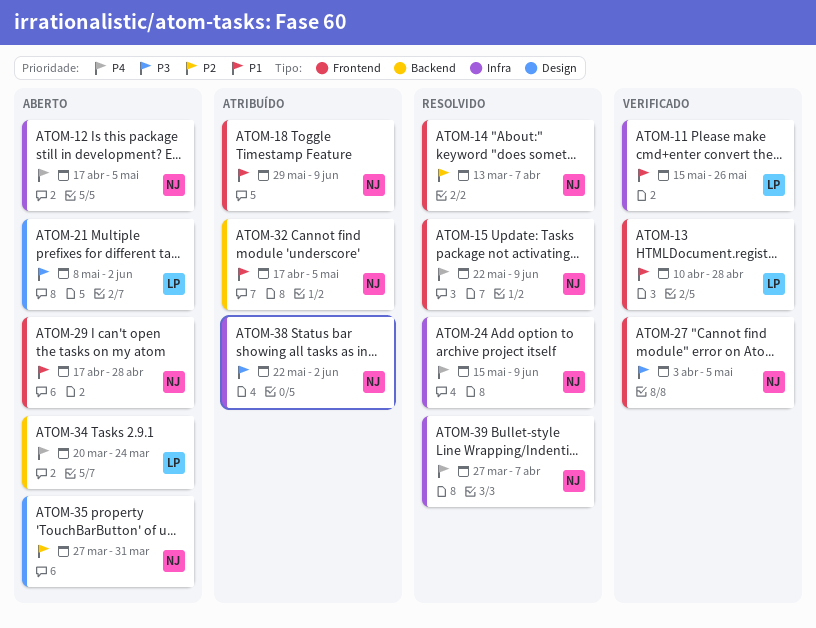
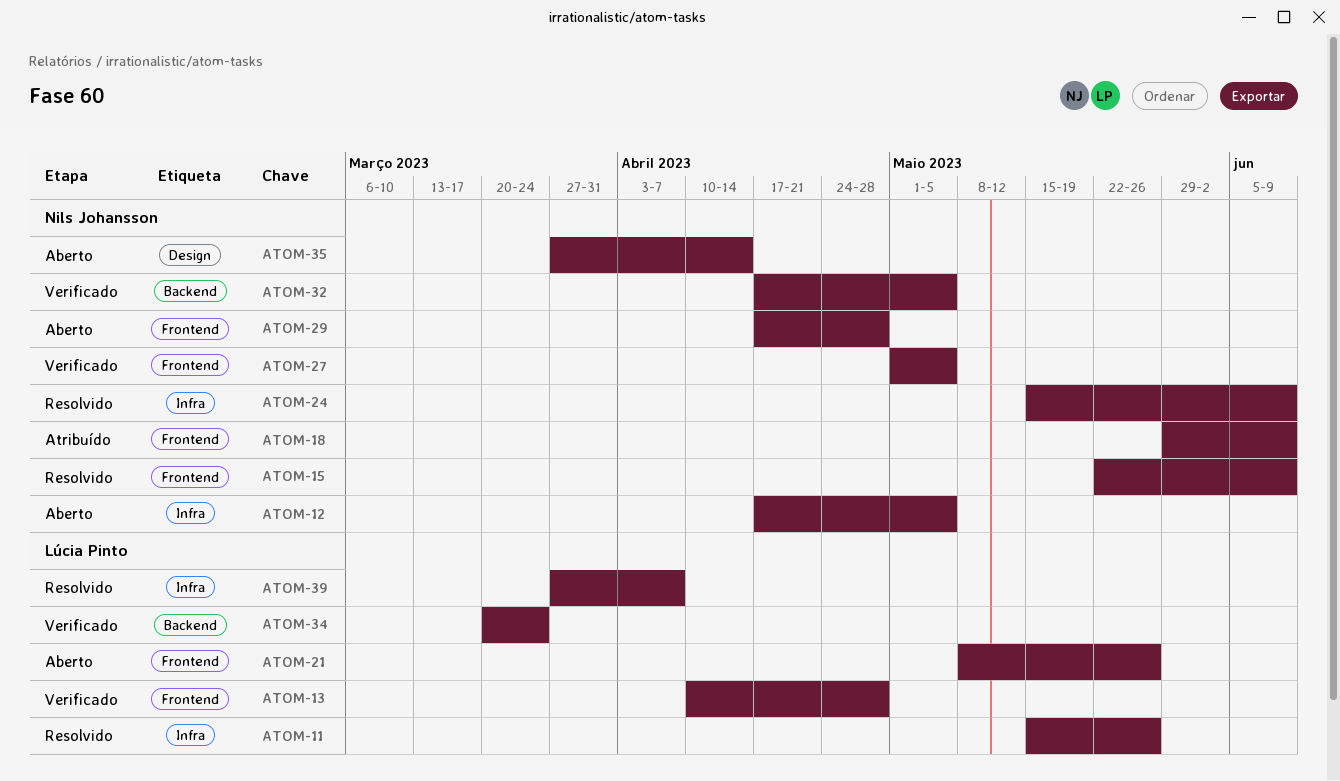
ATOM-11, status: Verificado -> Resolvido
ATOM-14: present -> none
ATOM-21, label: Design -> Frontend
ATOM-21, due: Jun 2 -> May 26
ATOM-27, start: Apr 3 -> May 1
ATOM-32, status: Atribuído -> Verificado
ATOM-34, status: Aberto -> Verificado
ATOM-35, due: Mar 31 -> Apr 14
ATOM-38: present -> none
ATOM-39, owner: Nils Johansson -> Lúcia Pinto

